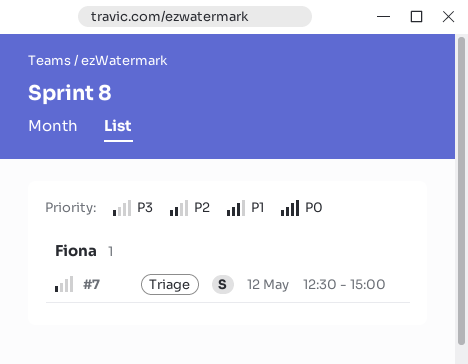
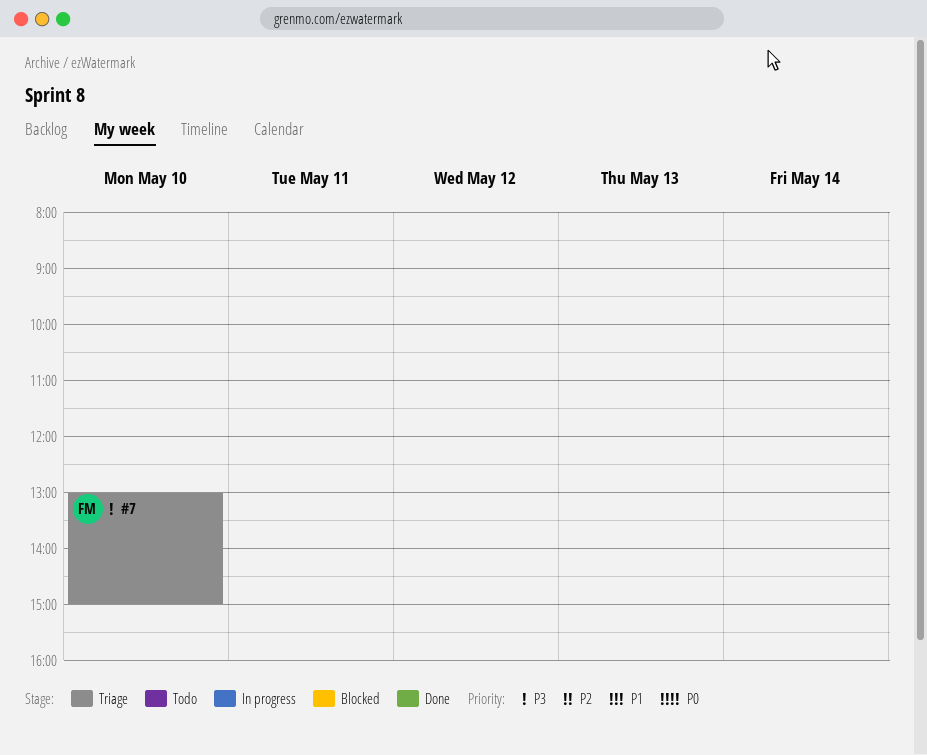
#7, day: May 12 -> May 10
#7, begins: 12:30 -> 13:00

